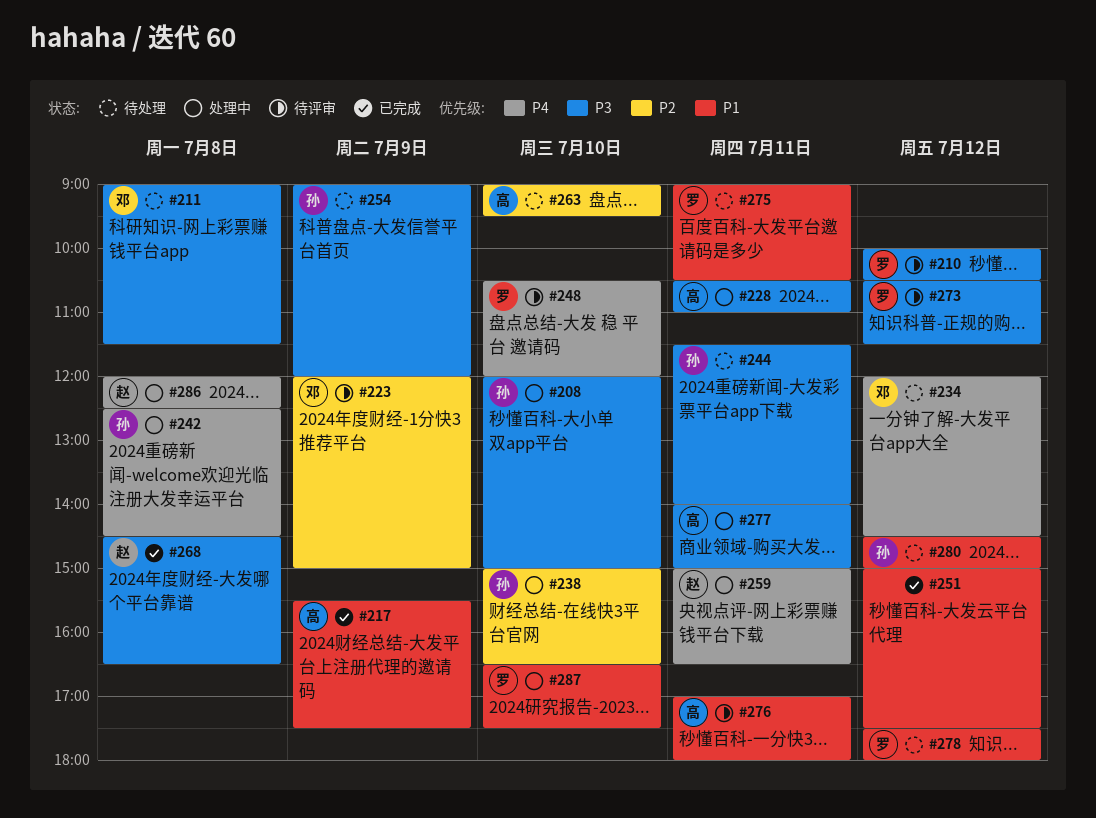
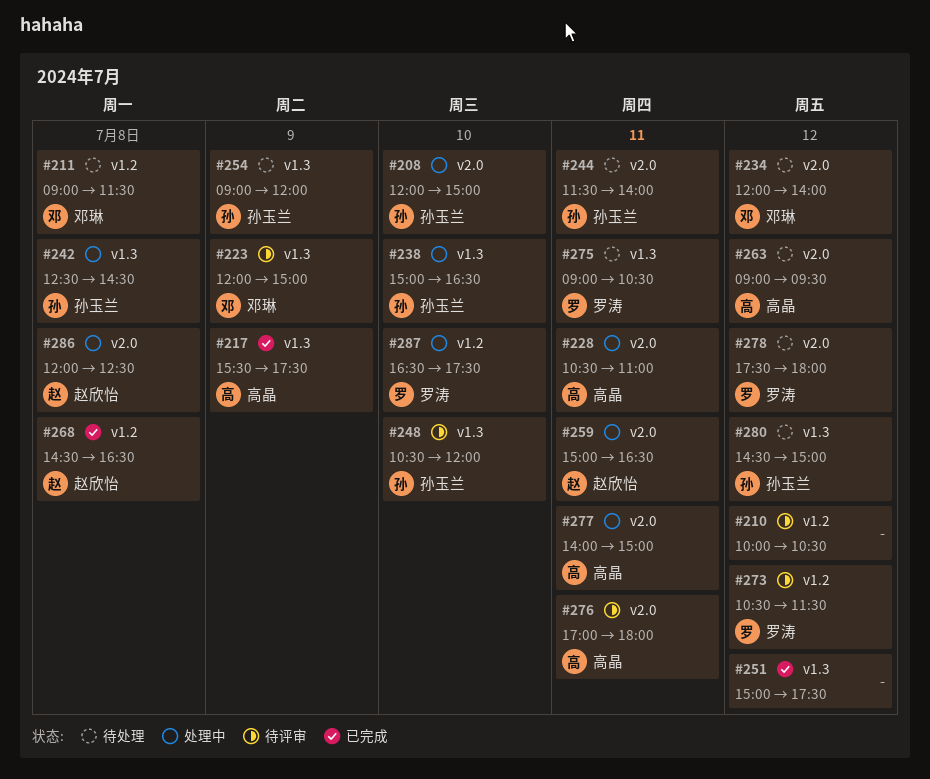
#210, owner: 罗涛 -> none
#234, ends: 14:30 -> 14:00
#248, owner: 罗涛 -> 孙玉兰
#263, day: Jul 10 -> Jul 12

